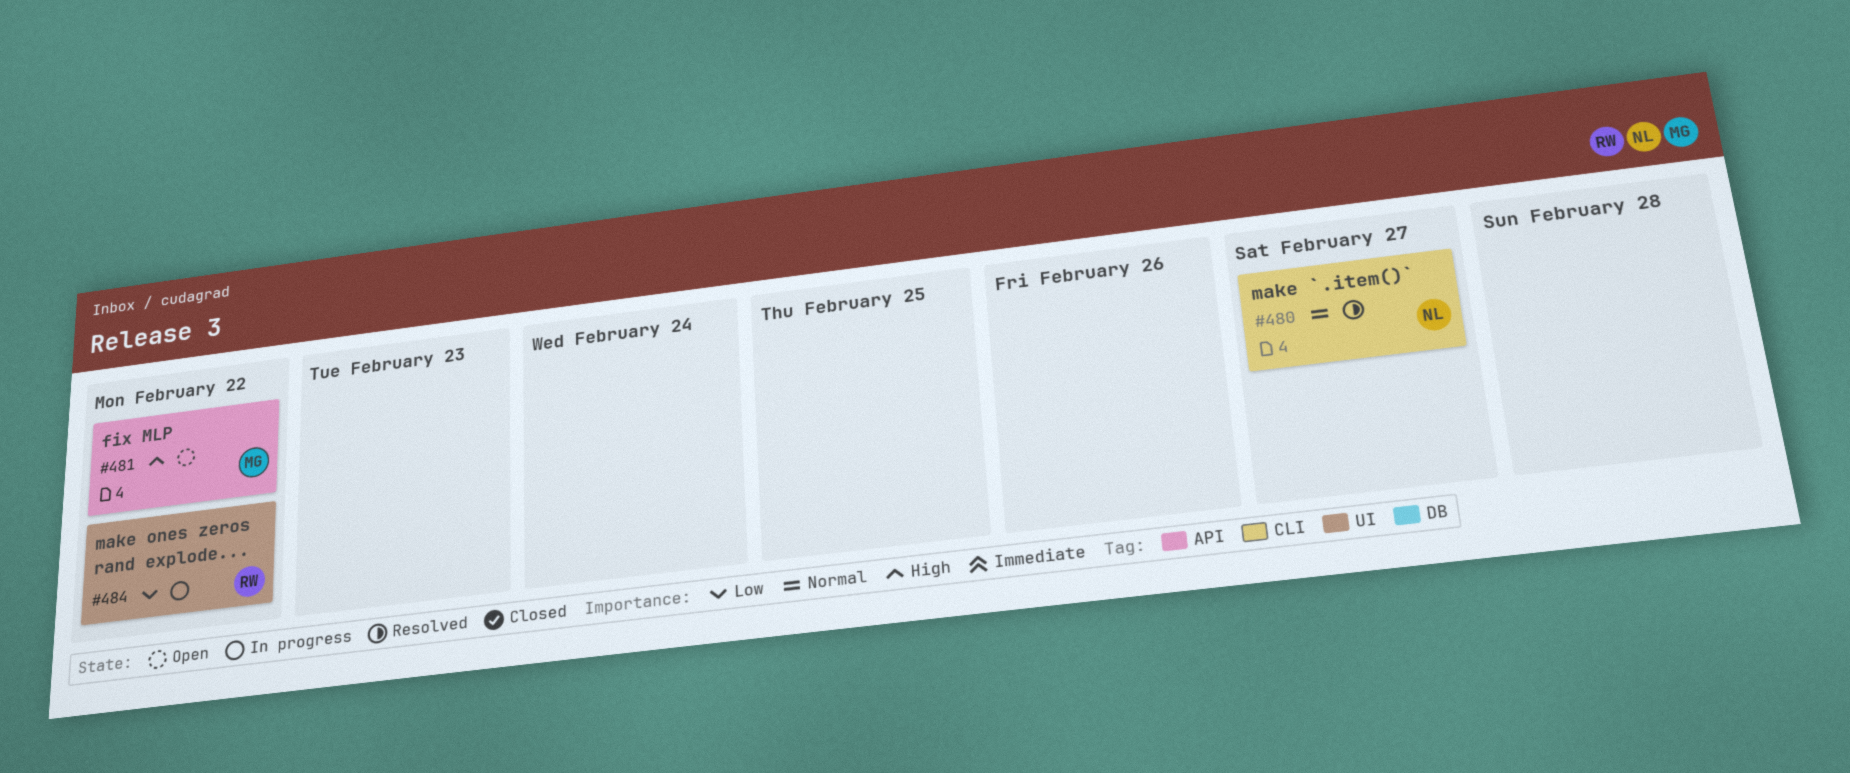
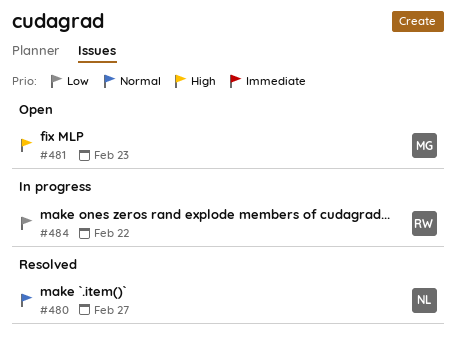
#481, due: Feb 22 -> Feb 23

